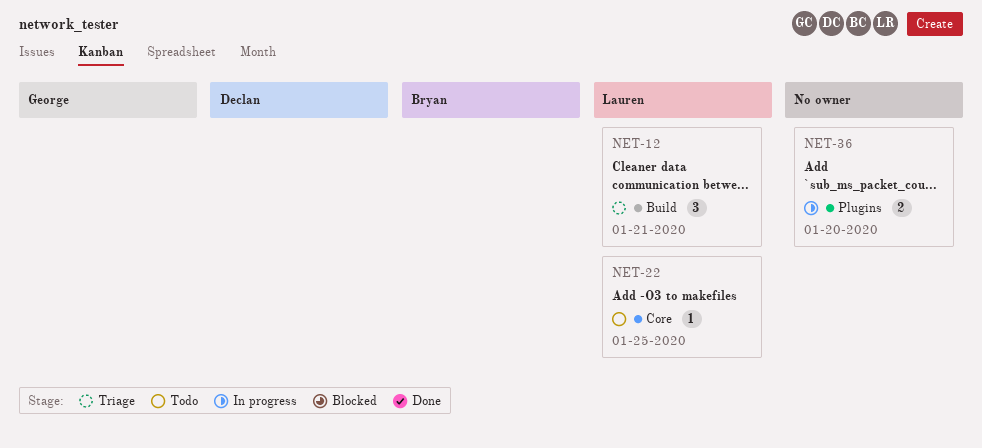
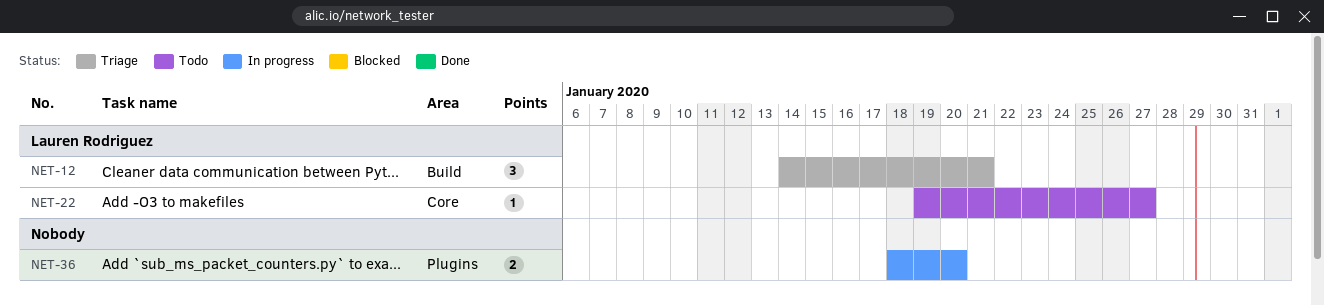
NET-22, due: Jan 25 -> Jan 27

